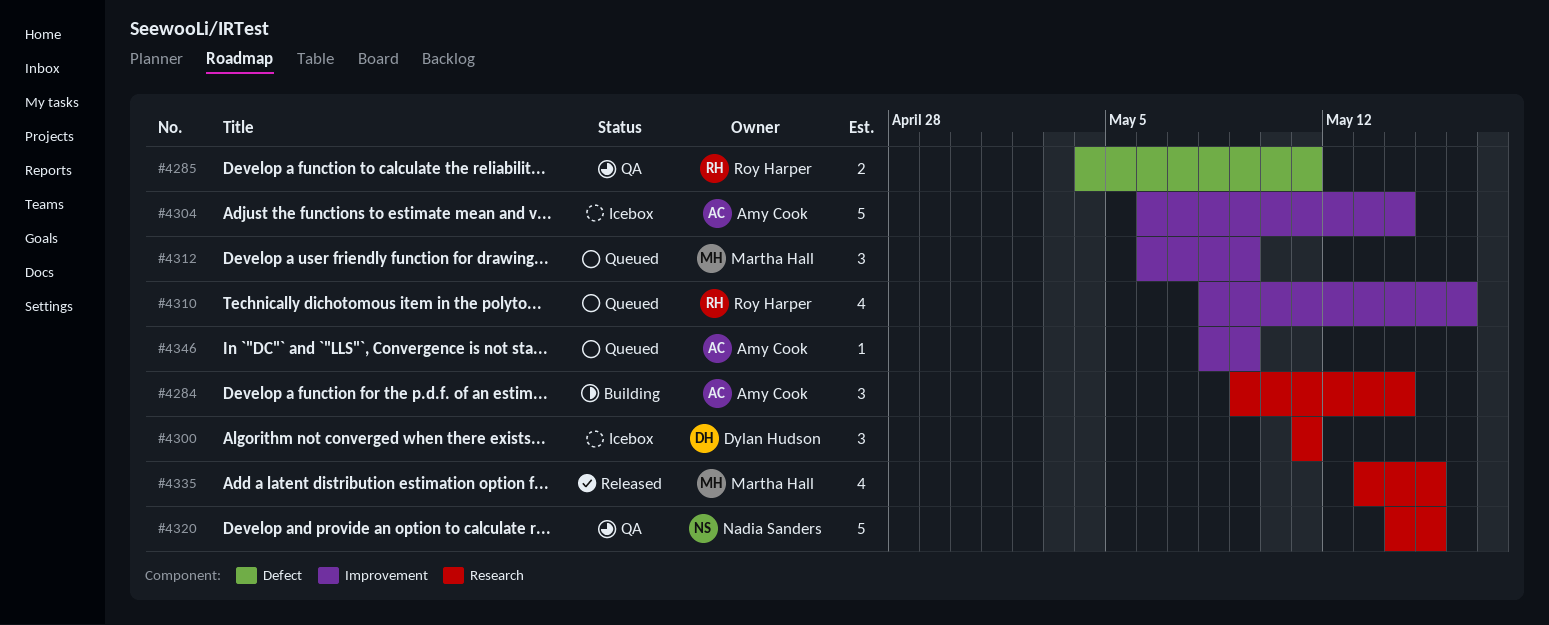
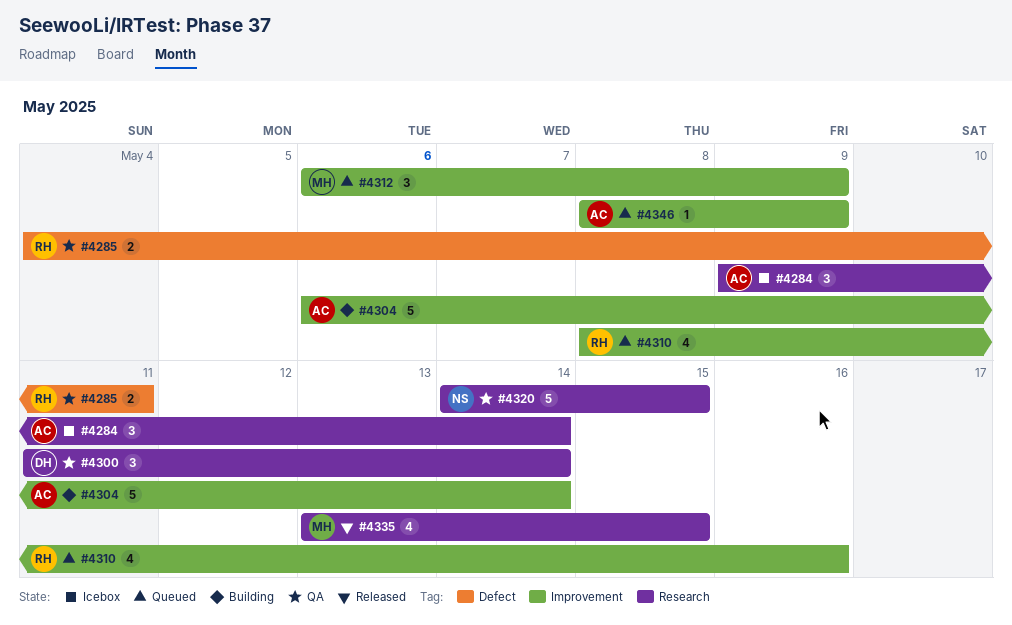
#4284, status: Building -> Icebox
#4300, status: Icebox -> QA
#4300, due: May 11 -> May 14
#4304, status: Icebox -> Building

